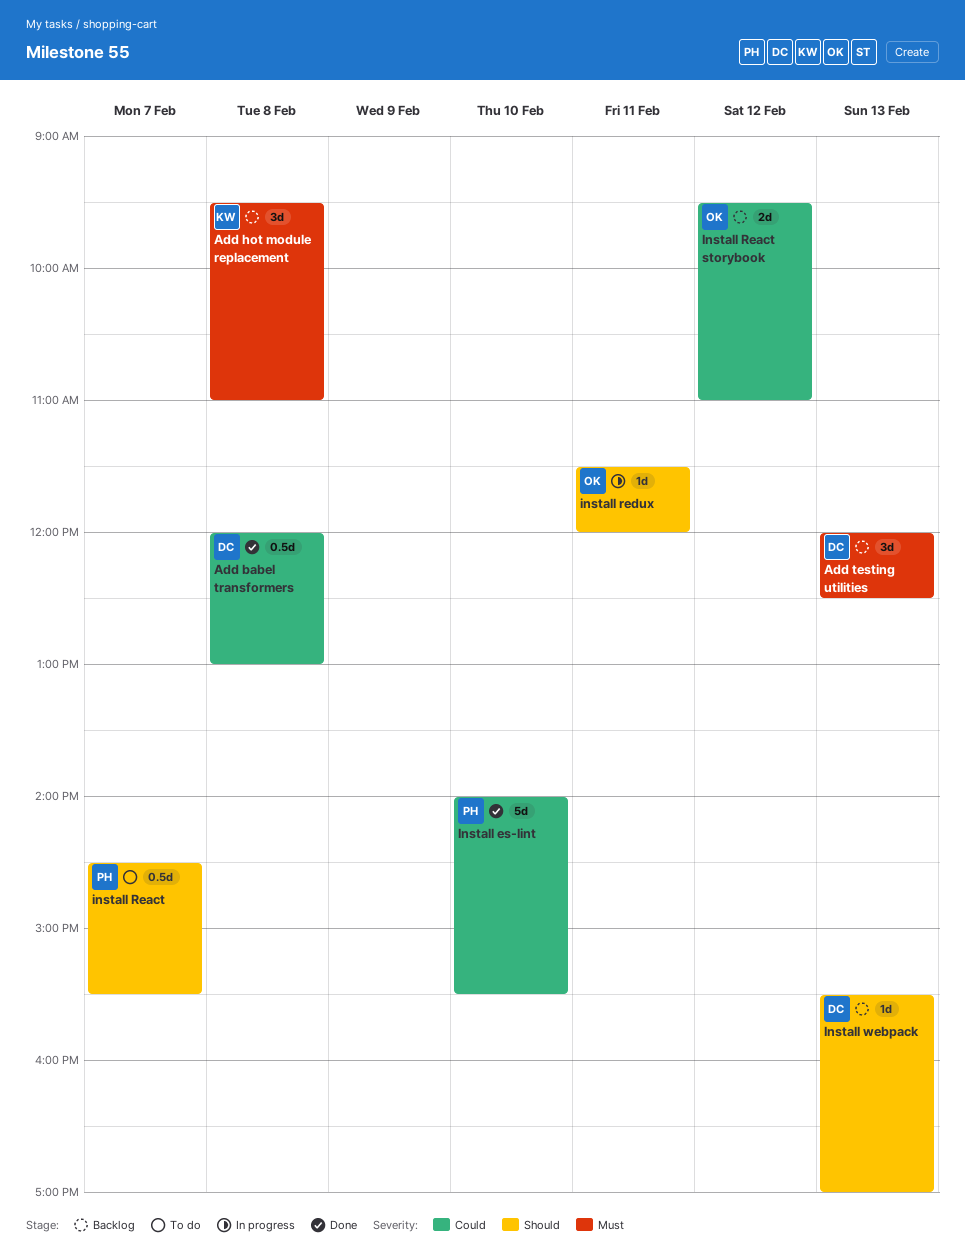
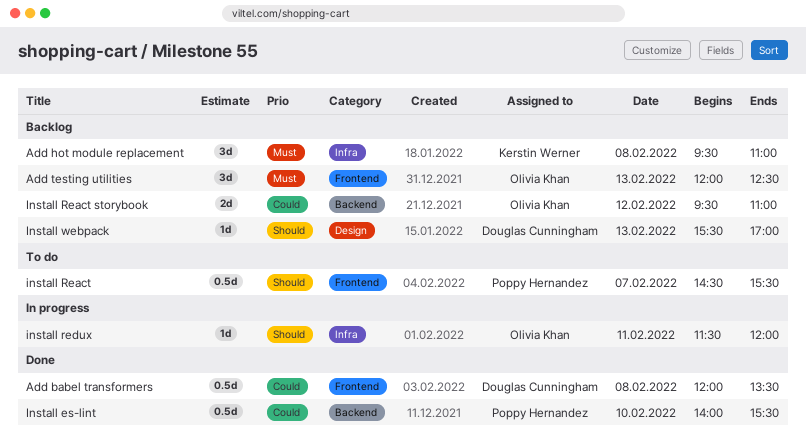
Add babel transformers, ends: 13:00 -> 13:30
Add testing utilities, owner: Douglas Cunningham -> Olivia Khan
Install es-lint, estimate: 5d -> 0.5d

